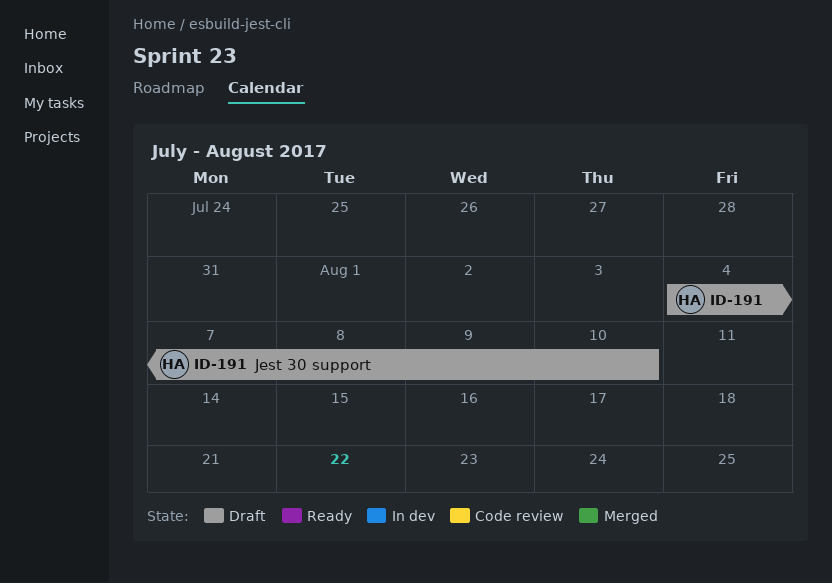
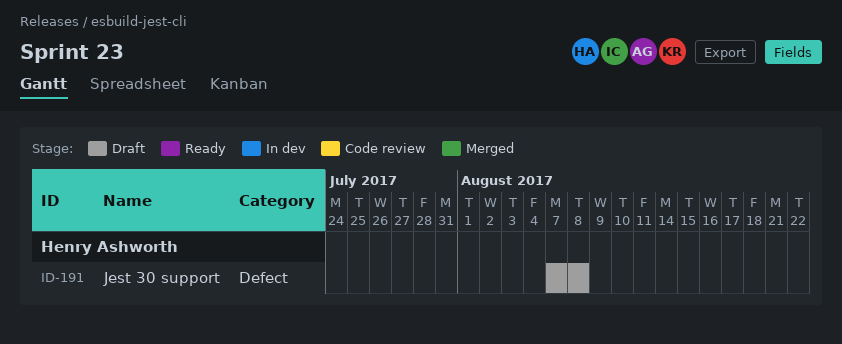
ID-191, start: Aug 4 -> Aug 7
ID-191, due: Aug 10 -> Aug 8

